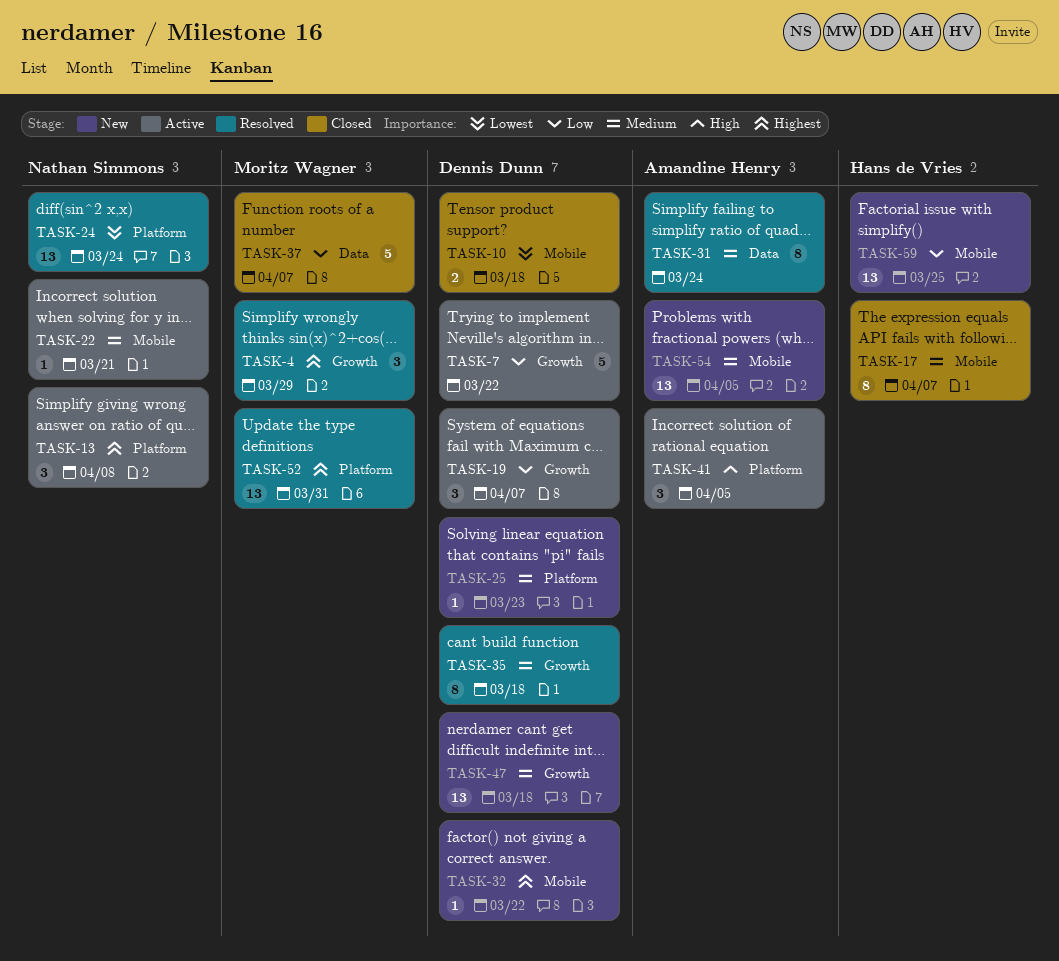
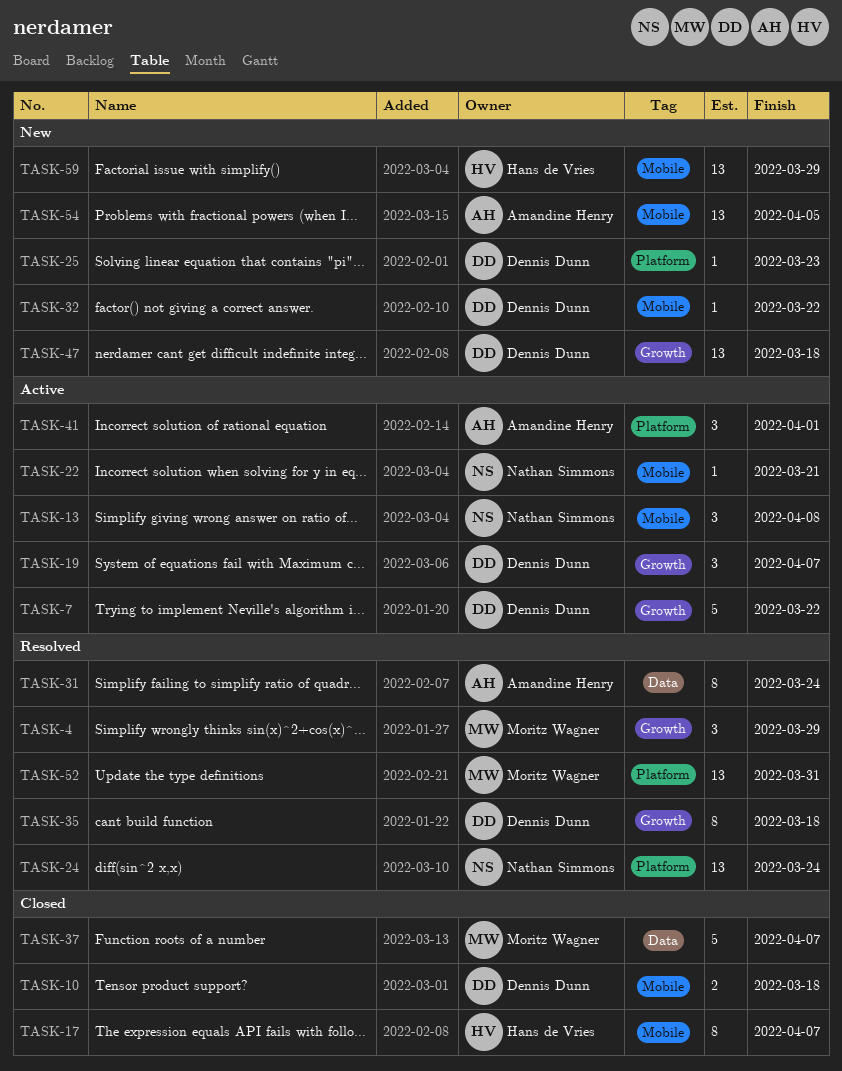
TASK-13, label: Platform -> Mobile
TASK-41, due: Apr 5 -> Apr 1
TASK-59, due: Mar 25 -> Mar 29

